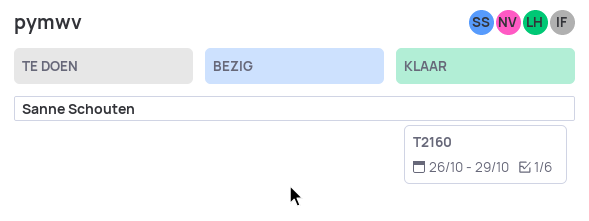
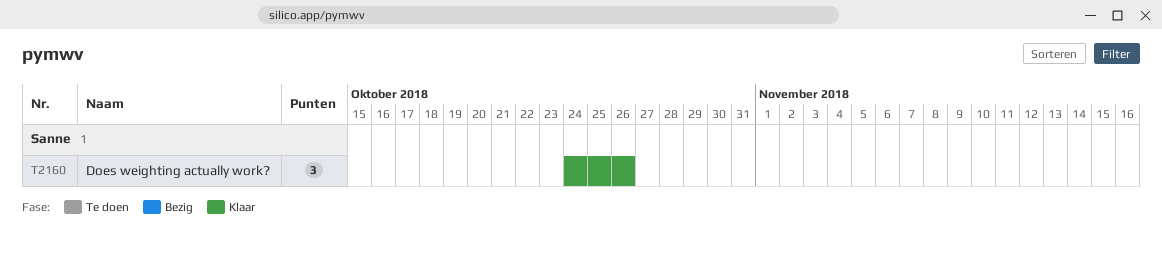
T2160, start: Oct 26 -> Oct 24
T2160, due: Oct 29 -> Oct 26

